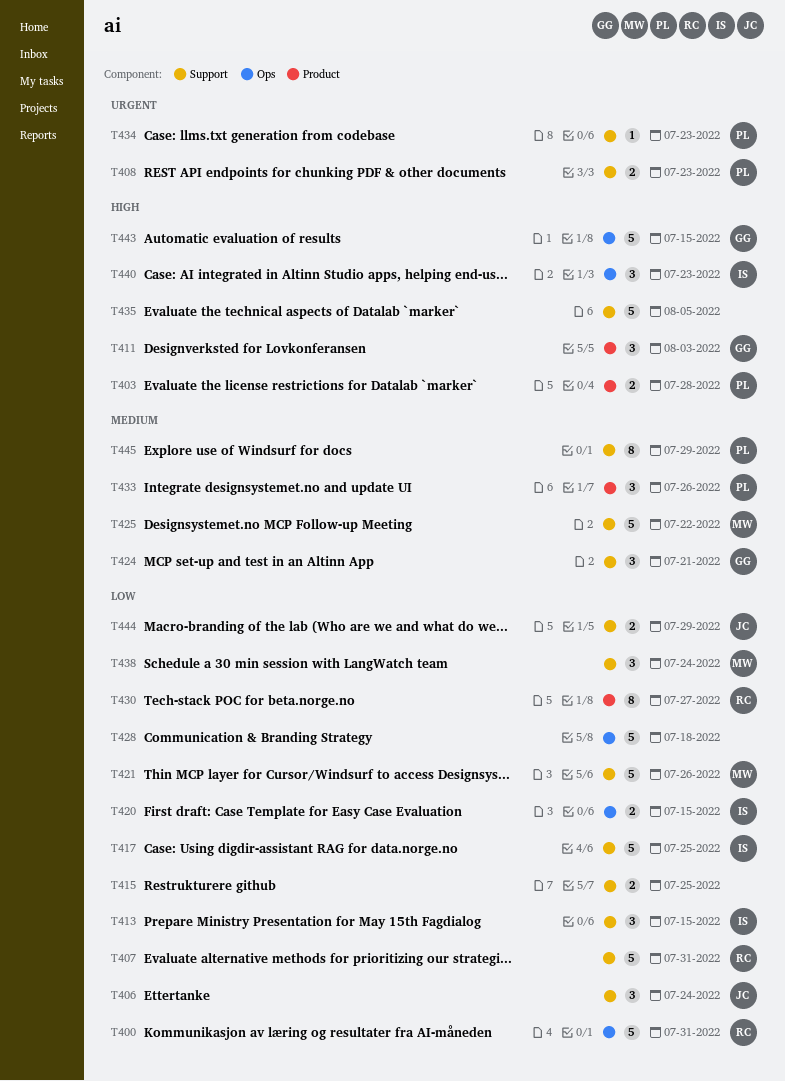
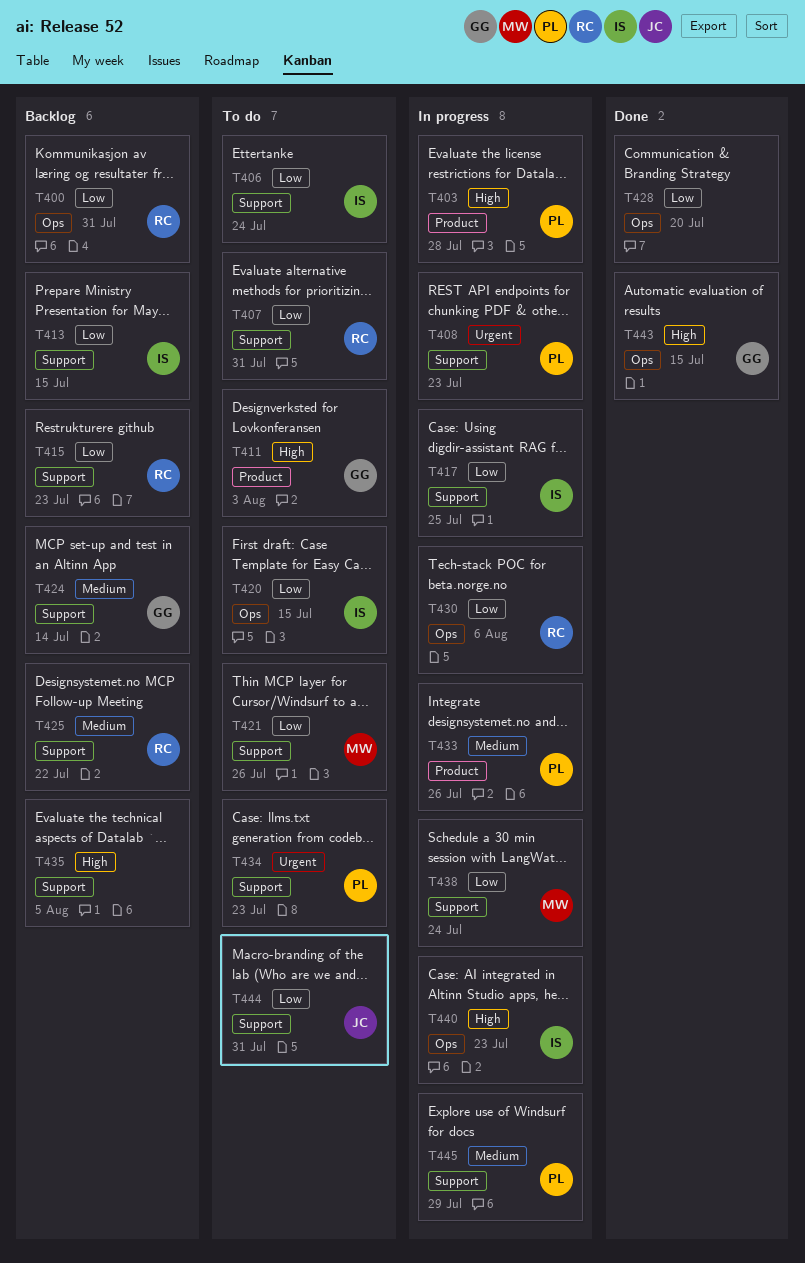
T406, owner: JC -> IS
T415, owner: none -> RC
T415, due: Jul 25 -> Jul 23
T424, due: Jul 21 -> Jul 14
T425, owner: MW -> RC
T428, due: Jul 18 -> Jul 20
T430, label: Product -> Ops
T430, due: Jul 27 -> Aug 6
T444, due: Jul 29 -> Jul 31

